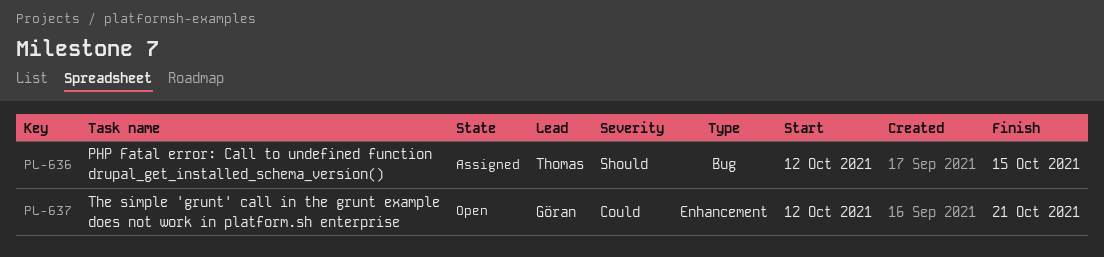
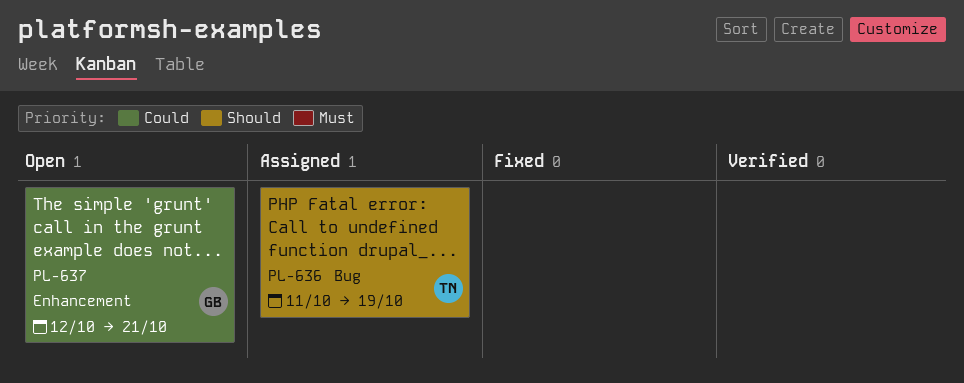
PL-636, start: Oct 12 -> Oct 11
PL-636, due: Oct 15 -> Oct 19

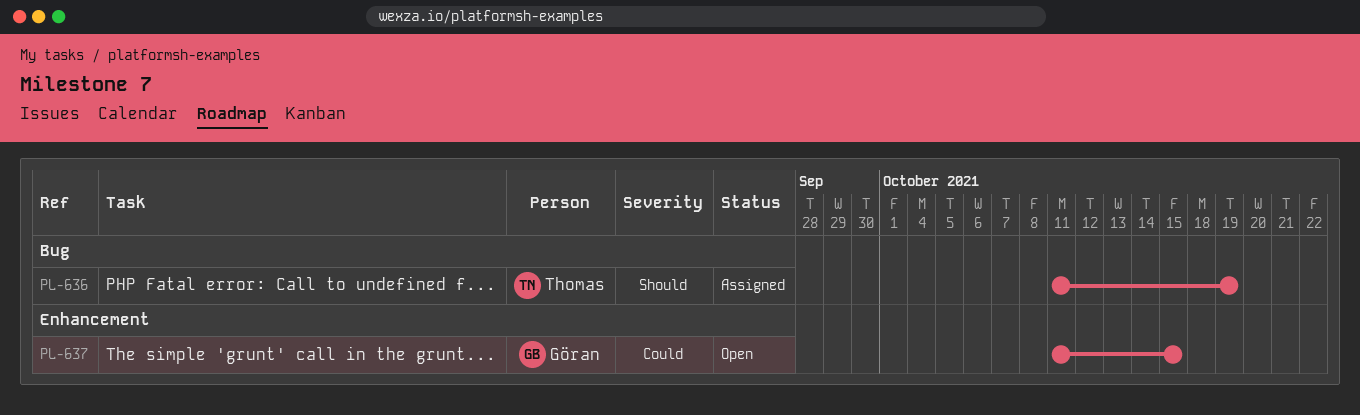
PL-637, start: Oct 12 -> Oct 11
PL-637, due: Oct 21 -> Oct 15

